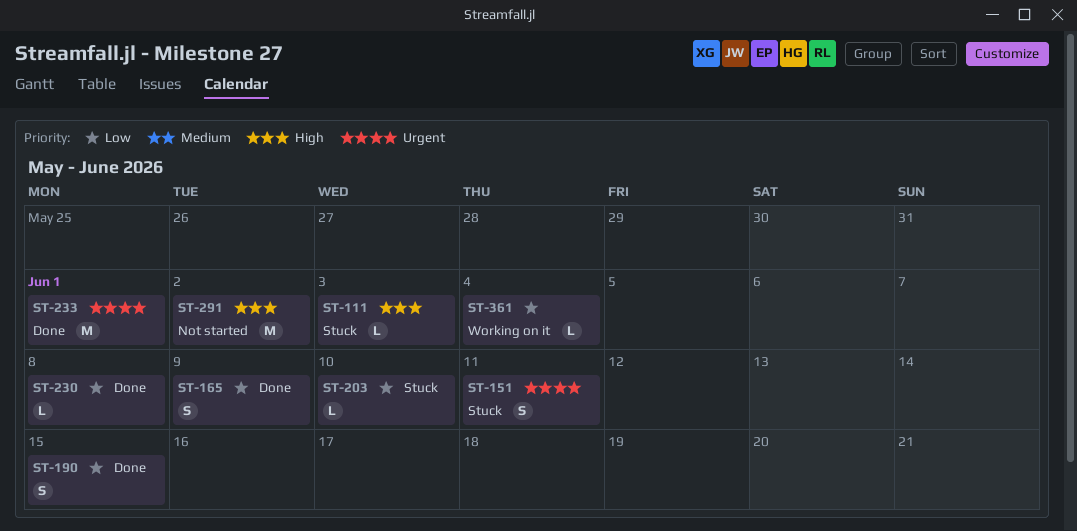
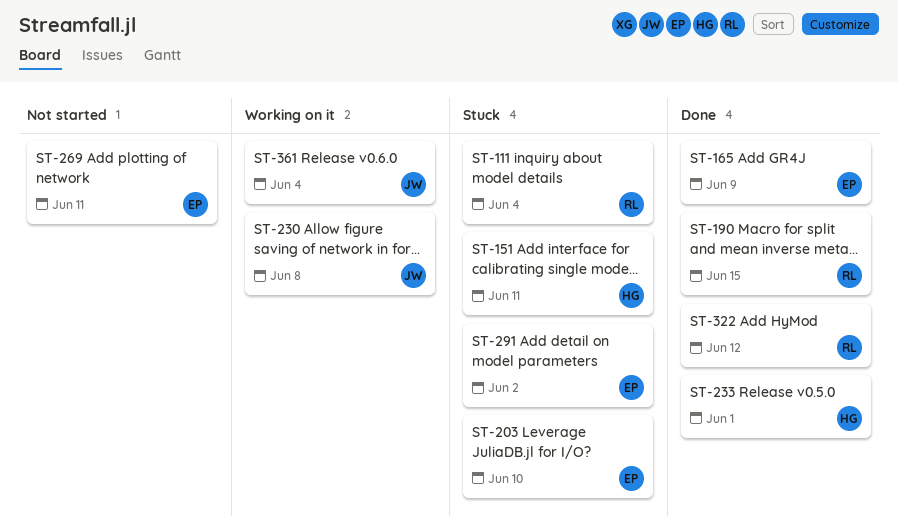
ST-111, due: Jun 3 -> Jun 4
ST-230, status: Done -> Working on it
ST-269: none -> present
ST-291, status: Not started -> Stuck
ST-322: none -> present

